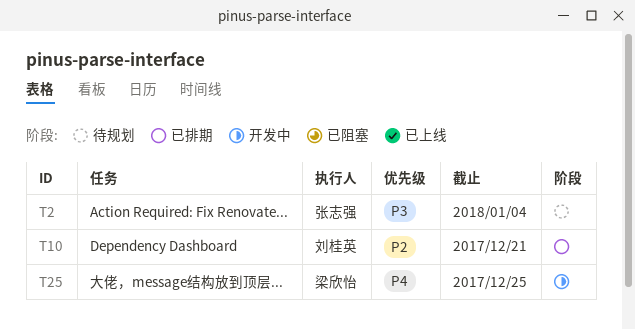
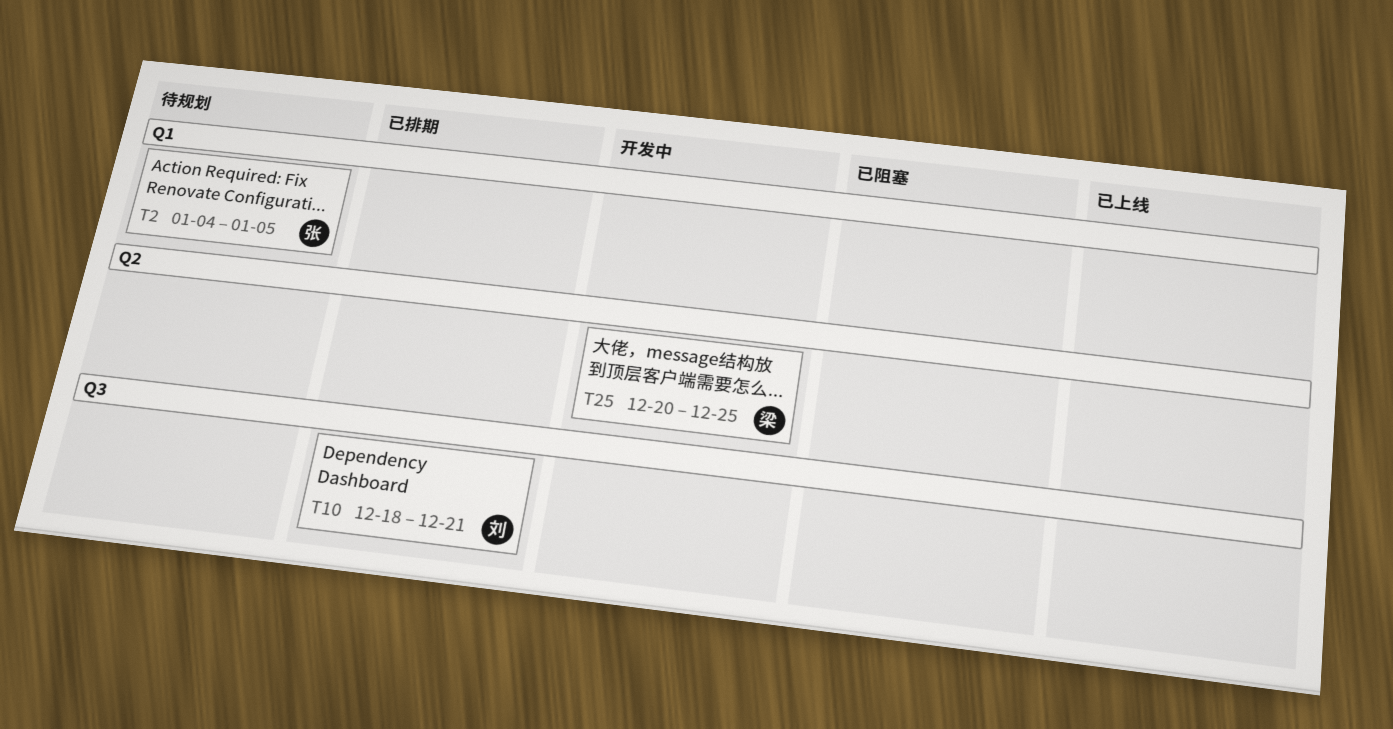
T2, due: Jan 4 -> Jan 5

